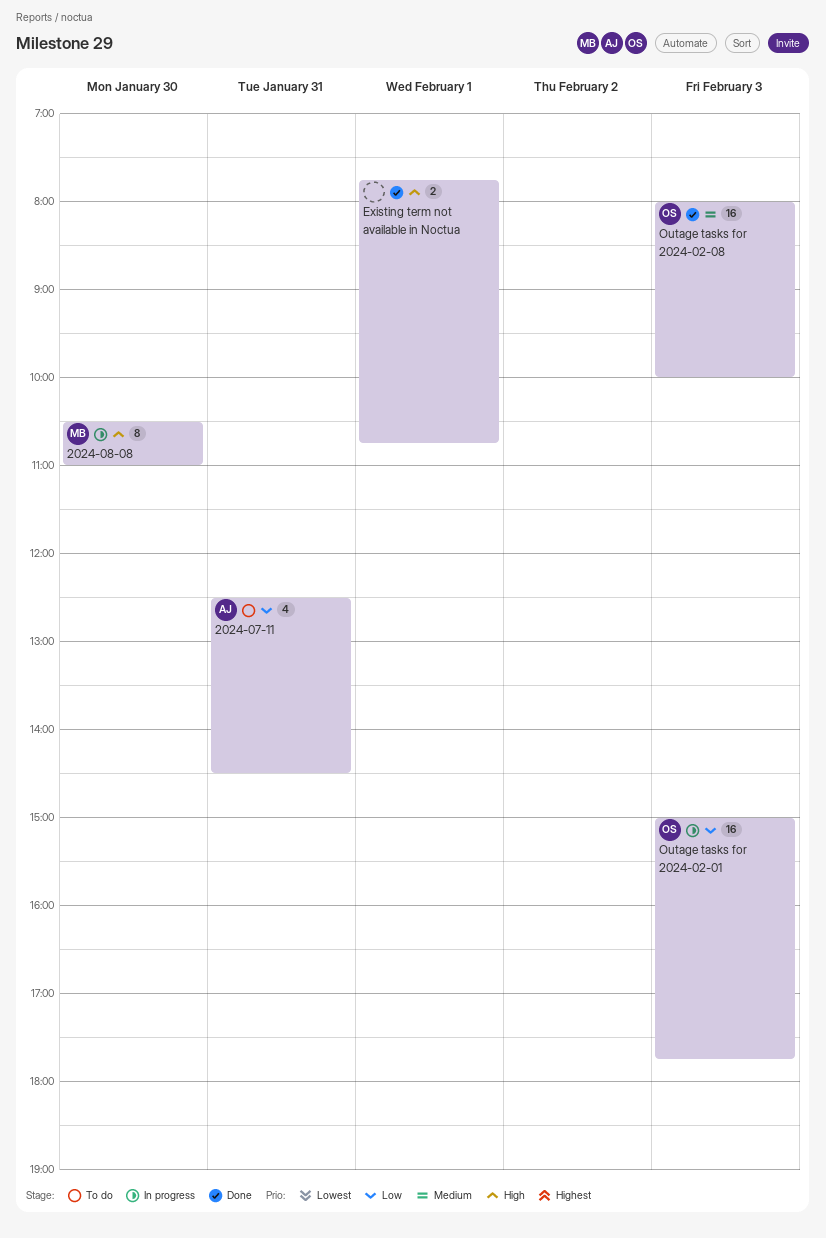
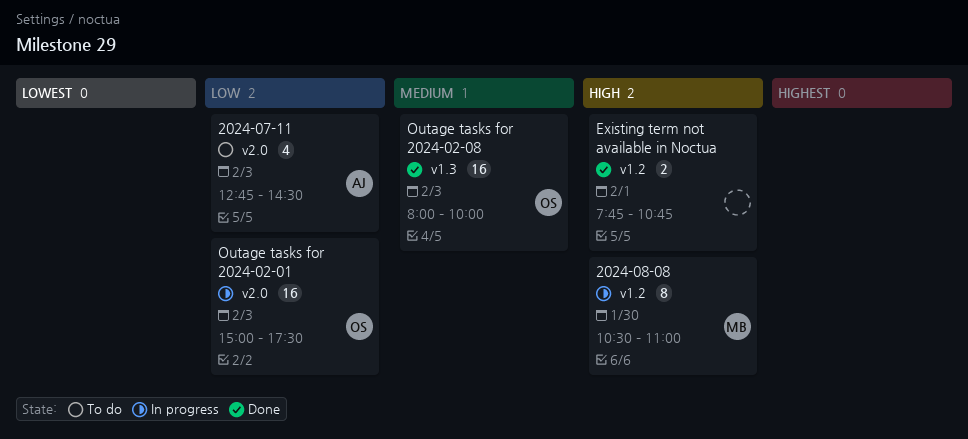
2024-07-11, day: Jan 31 -> Feb 3
2024-07-11, begins: 12:30 -> 12:45
Outage tasks for 2024-02-01, ends: 17:45 -> 17:30

